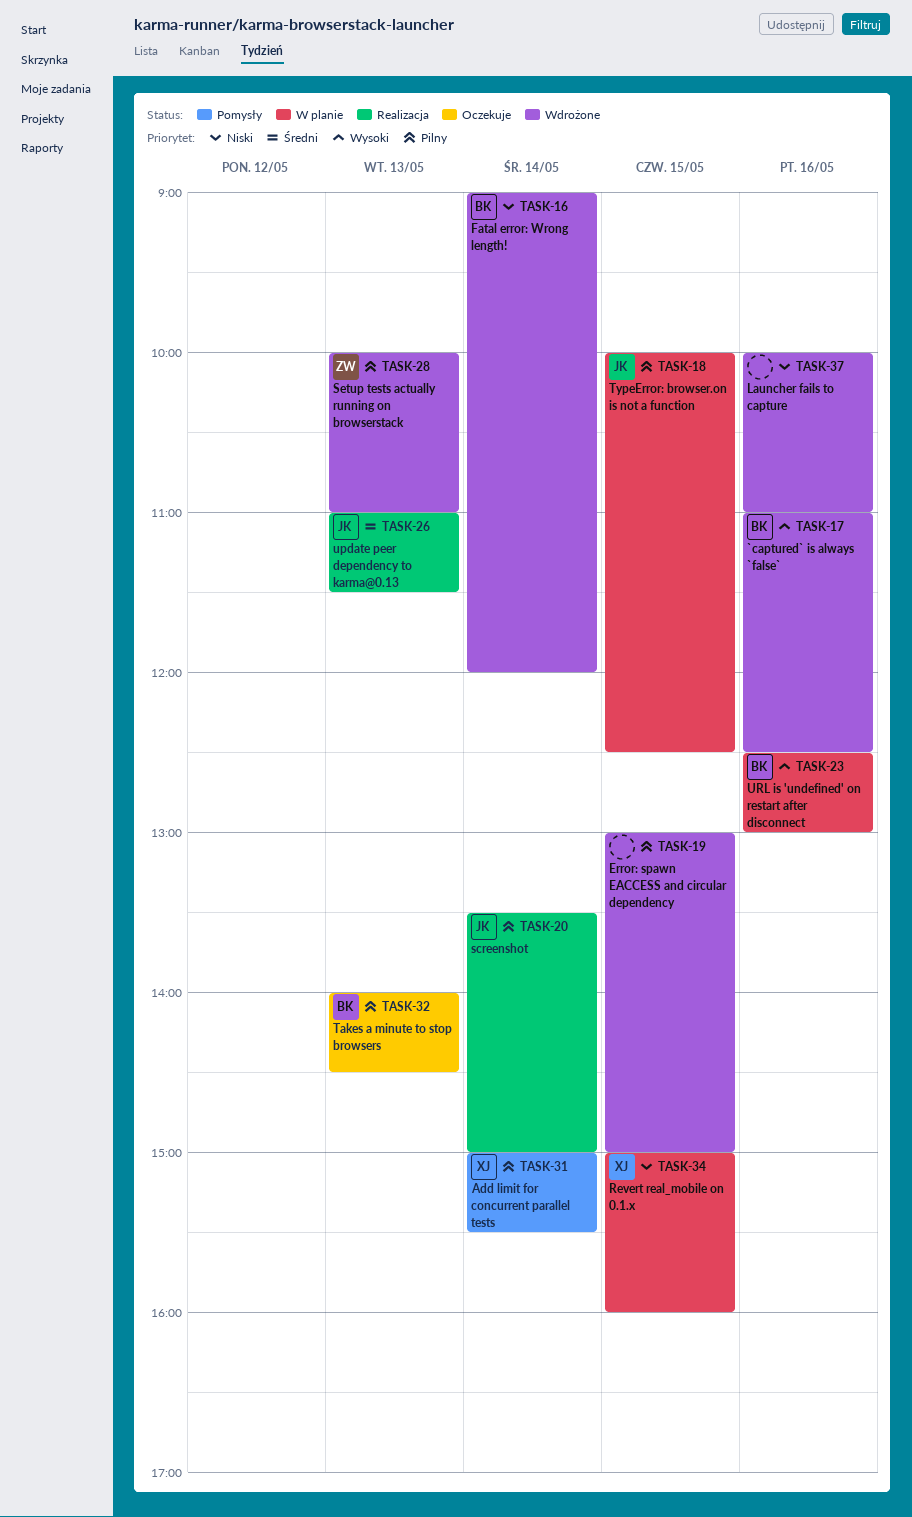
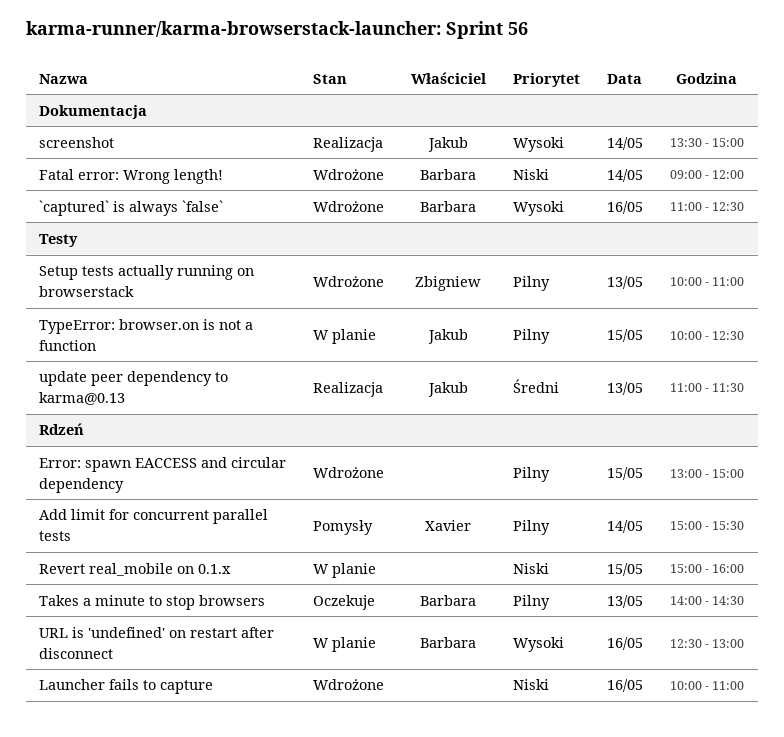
Revert real_mobile on 0.1.x, owner: Xavier -> none
screenshot, priority: Pilny -> Wysoki

